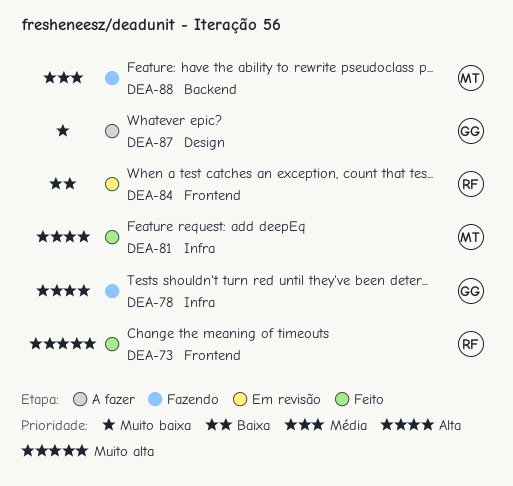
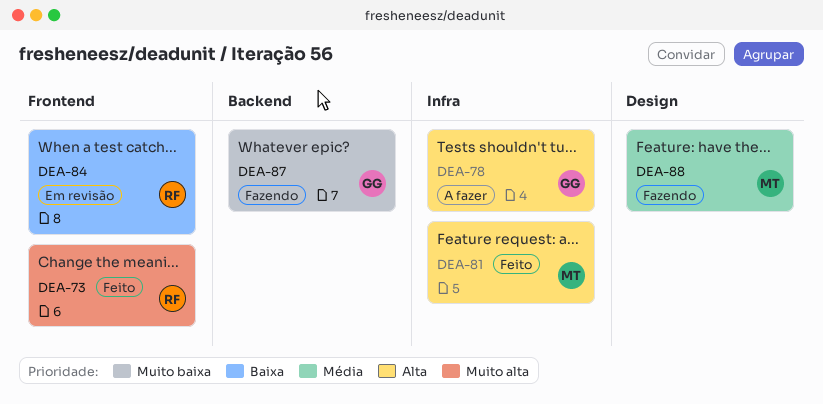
DEA-78, status: Fazendo -> A fazer
DEA-87, status: A fazer -> Fazendo
DEA-87, label: Design -> Backend
DEA-88, label: Backend -> Design

